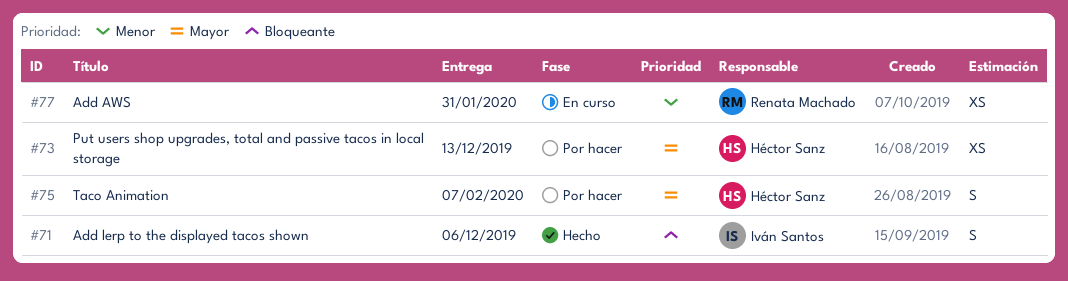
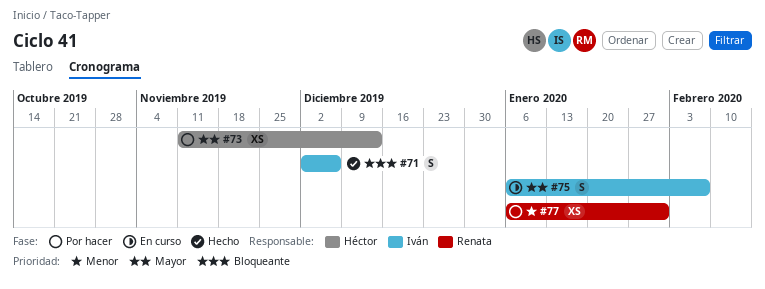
#75, status: Por hacer -> En curso
#75, owner: Héctor Sanz -> Iván Santos
#77, status: En curso -> Por hacer

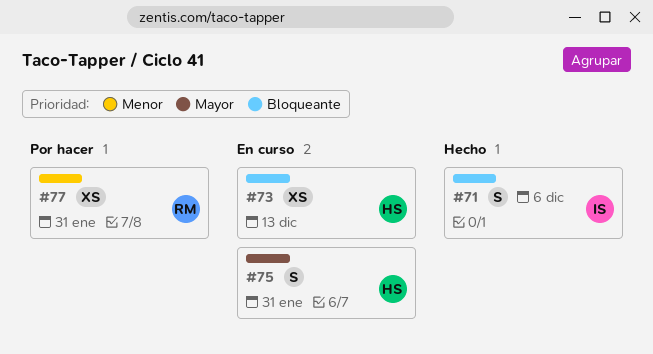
#73, status: Por hacer -> En curso
#73, priority: Mayor -> Bloqueante
#75, owner: Iván -> Héctor
#75, due: Feb 7 -> Jan 31

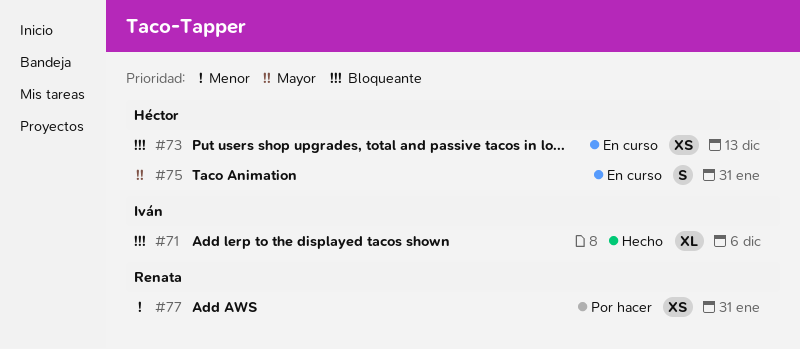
#71, estimate: S -> XL

